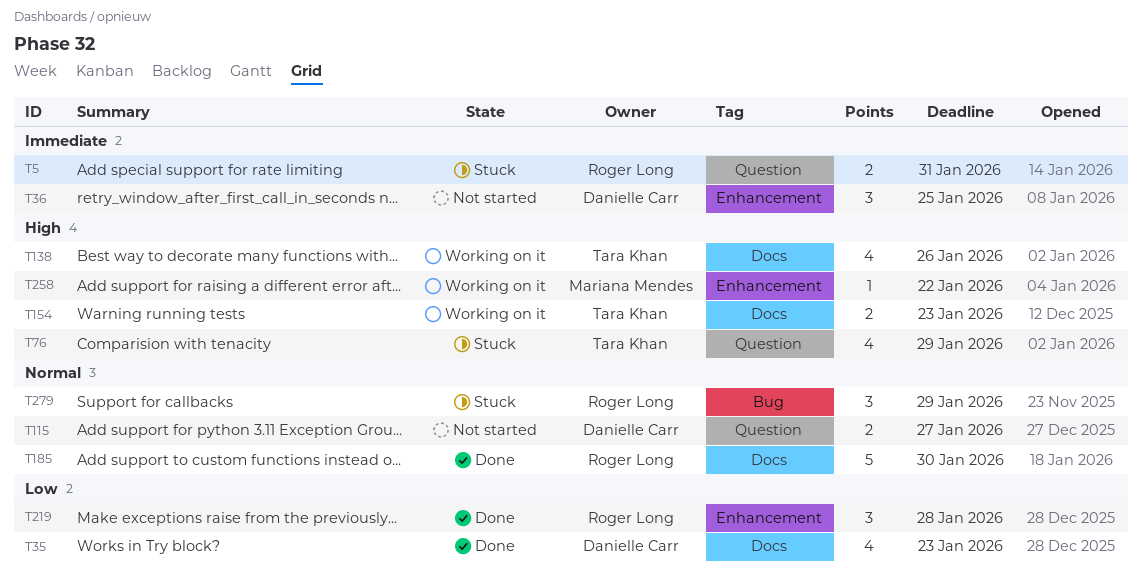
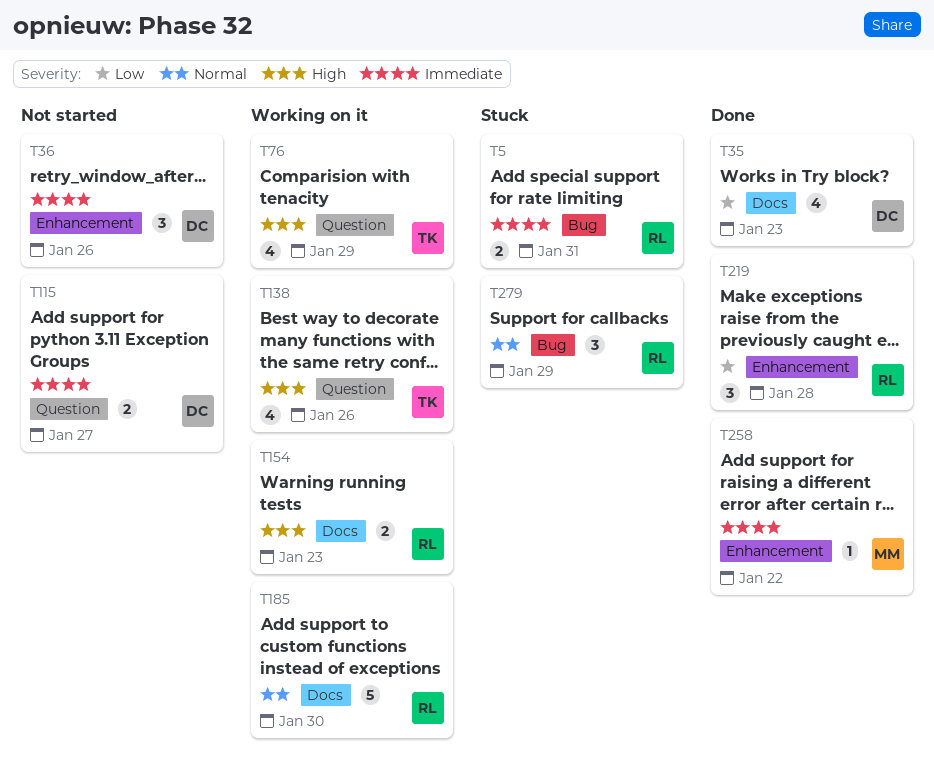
T5, label: Question -> Bug
T36, due: Jan 25 -> Jan 26
T76, status: Stuck -> Working on it
T115, priority: Normal -> Immediate
T138, label: Docs -> Question
T154, owner: Tara Khan -> Roger Long
T185, status: Done -> Working on it
T258, status: Working on it -> Done
T258, priority: High -> Immediate

